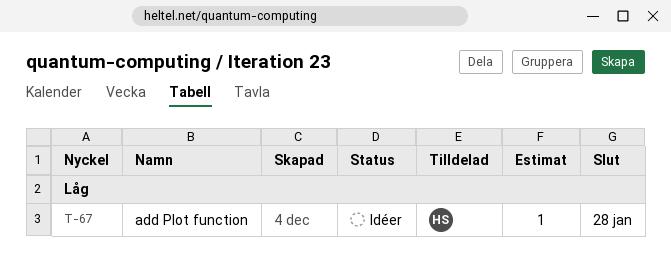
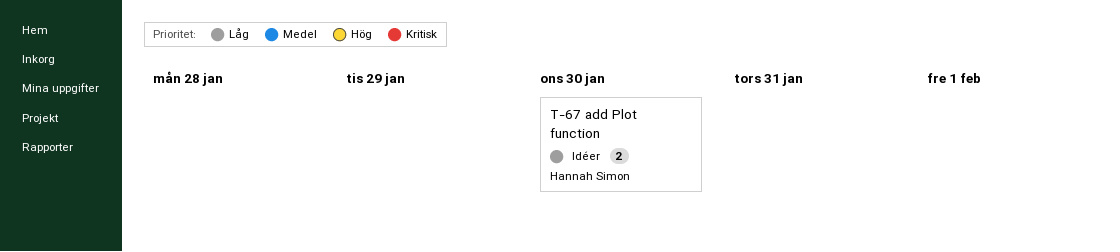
T-67, estimate: 1 -> 2
T-67, due: Jan 28 -> Jan 30

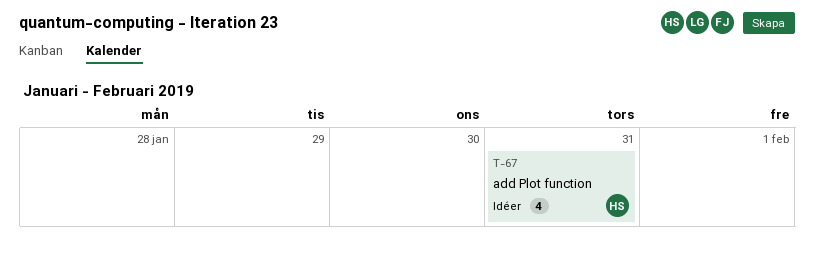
T-67, estimate: 2 -> 4
T-67, due: Jan 30 -> Jan 31

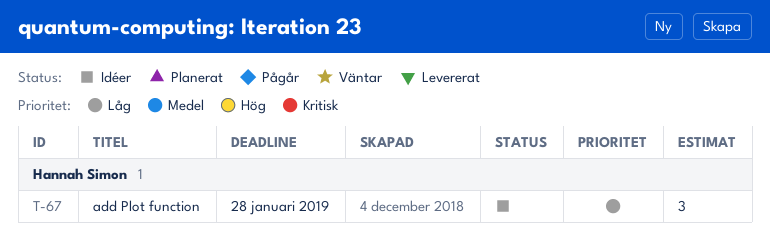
T-67, estimate: 4 -> 3
T-67, due: Jan 31 -> Jan 28

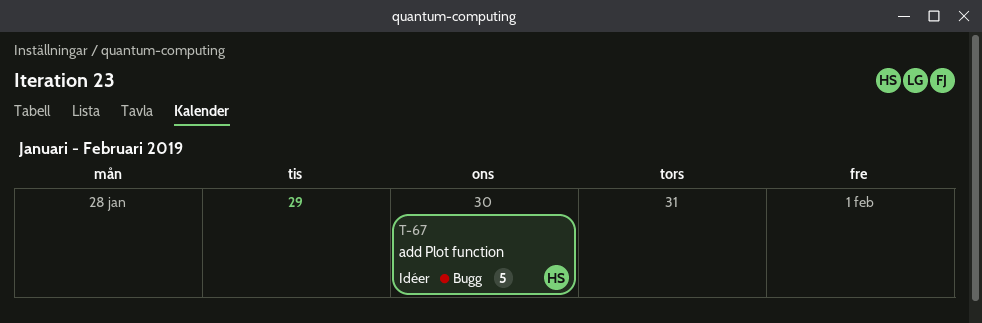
T-67, estimate: 3 -> 5
T-67, due: Jan 28 -> Jan 30

